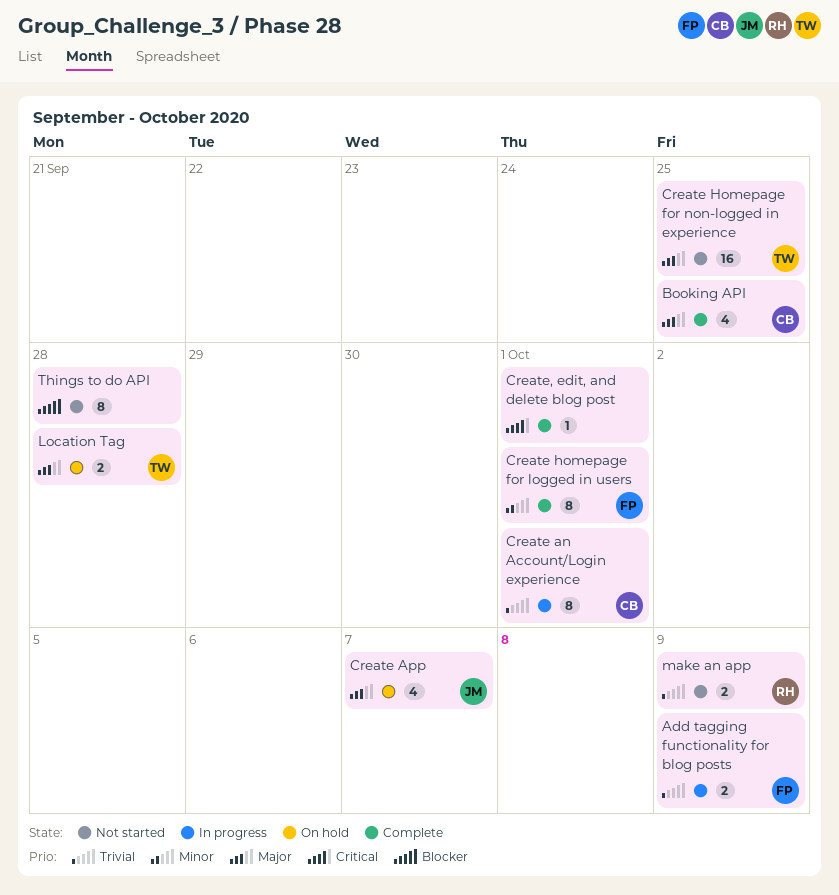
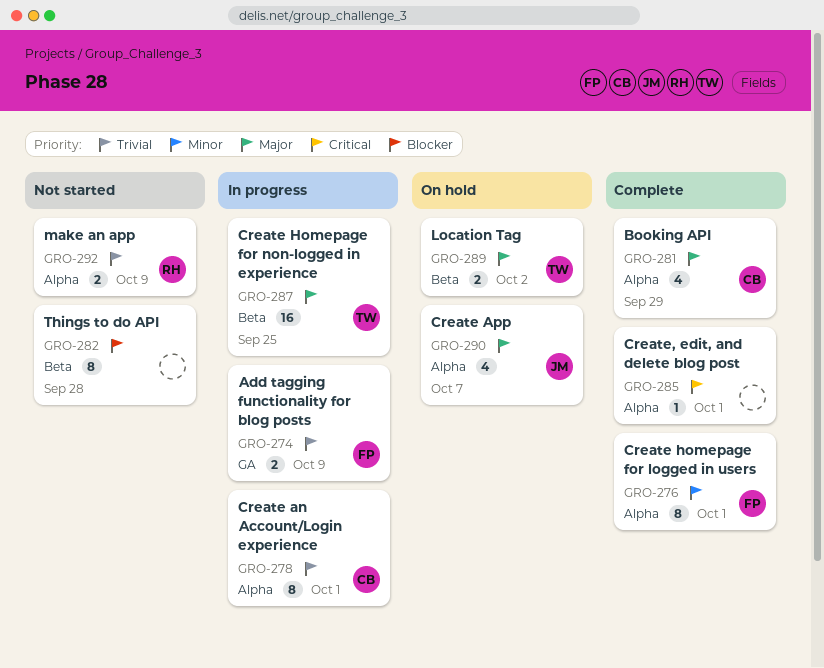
Booking API, due: Sep 25 -> Sep 29
Create Homepage for non-logged in experience, status: Not started -> In progress
Location Tag, due: Sep 28 -> Oct 2

